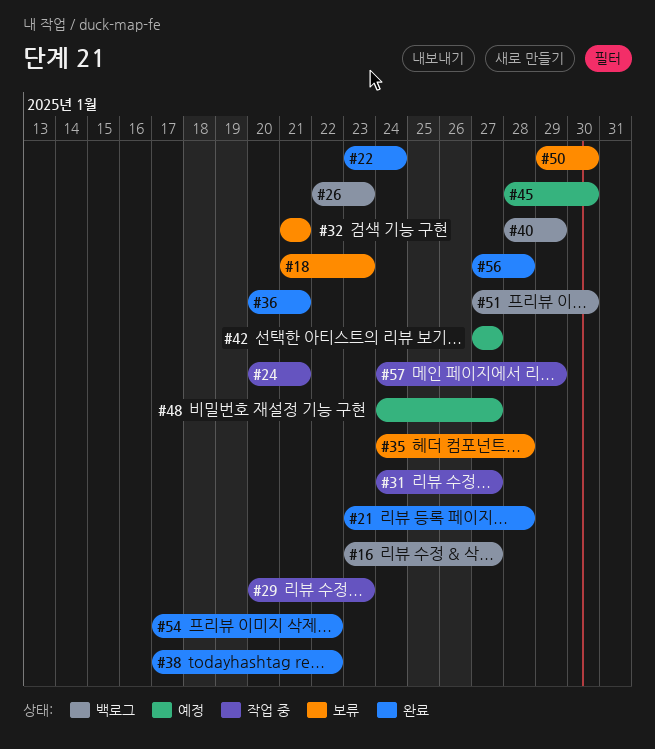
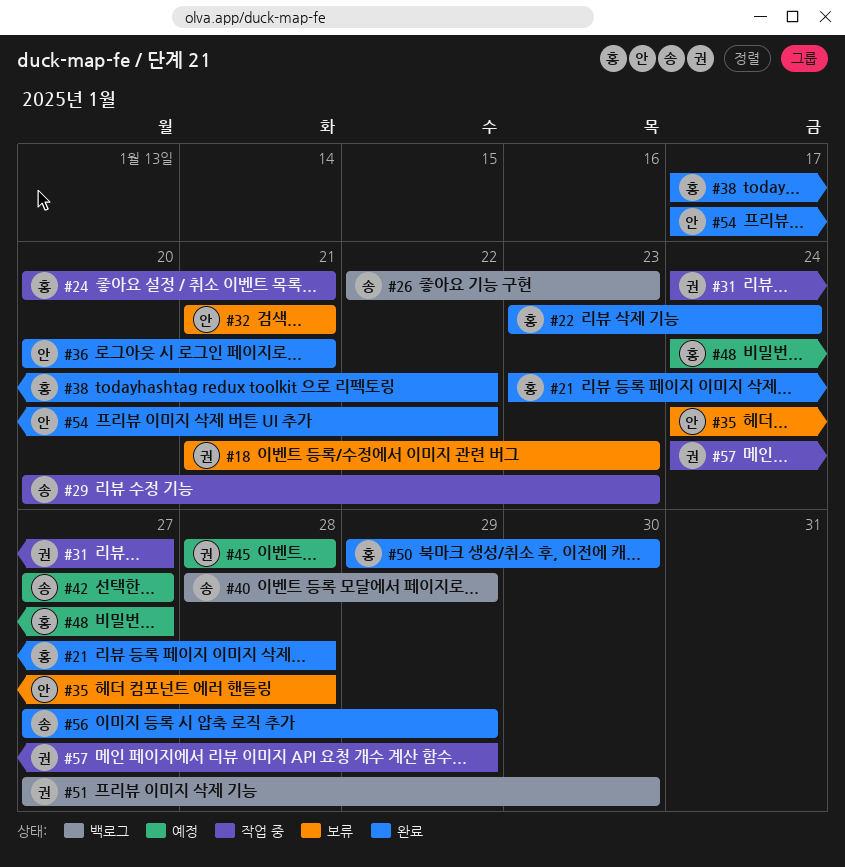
#16: present -> none
#45, due: Jan 30 -> Jan 28
#50, status: 보류 -> 완료
#56, due: Jan 28 -> Jan 29

